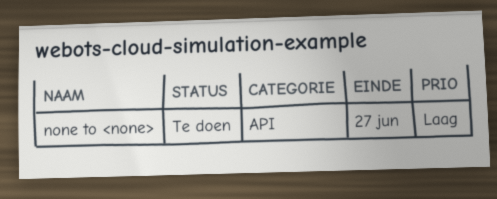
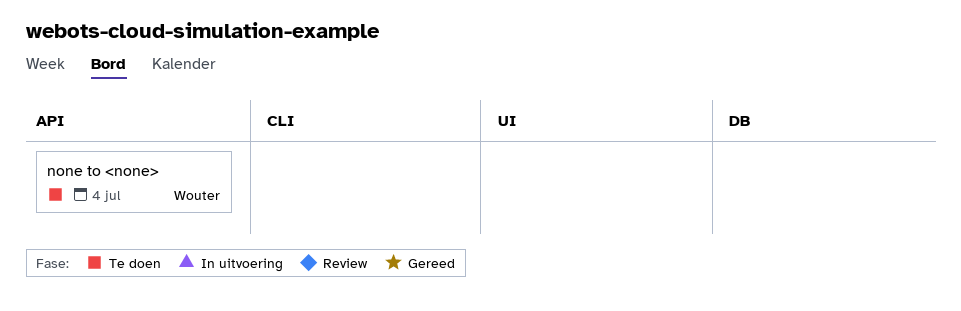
none to <none>, due: Jun 27 -> Jul 4

